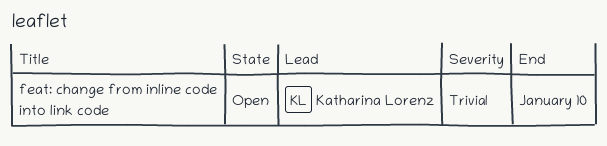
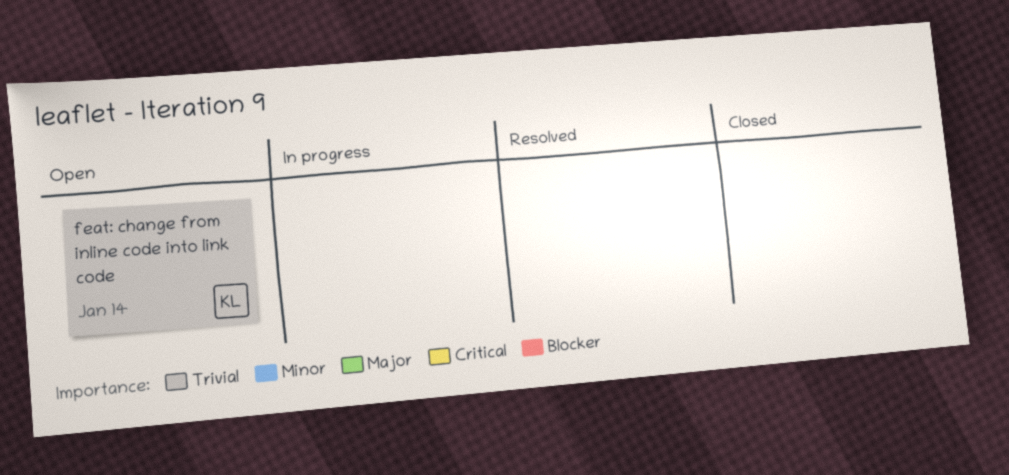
feat: change from inline code into link code, due: Jan 10 -> Jan 14

